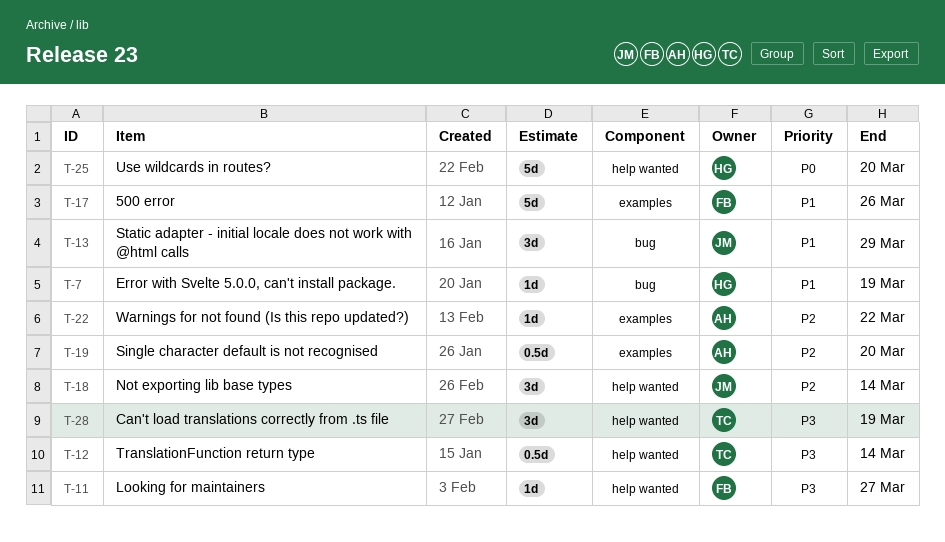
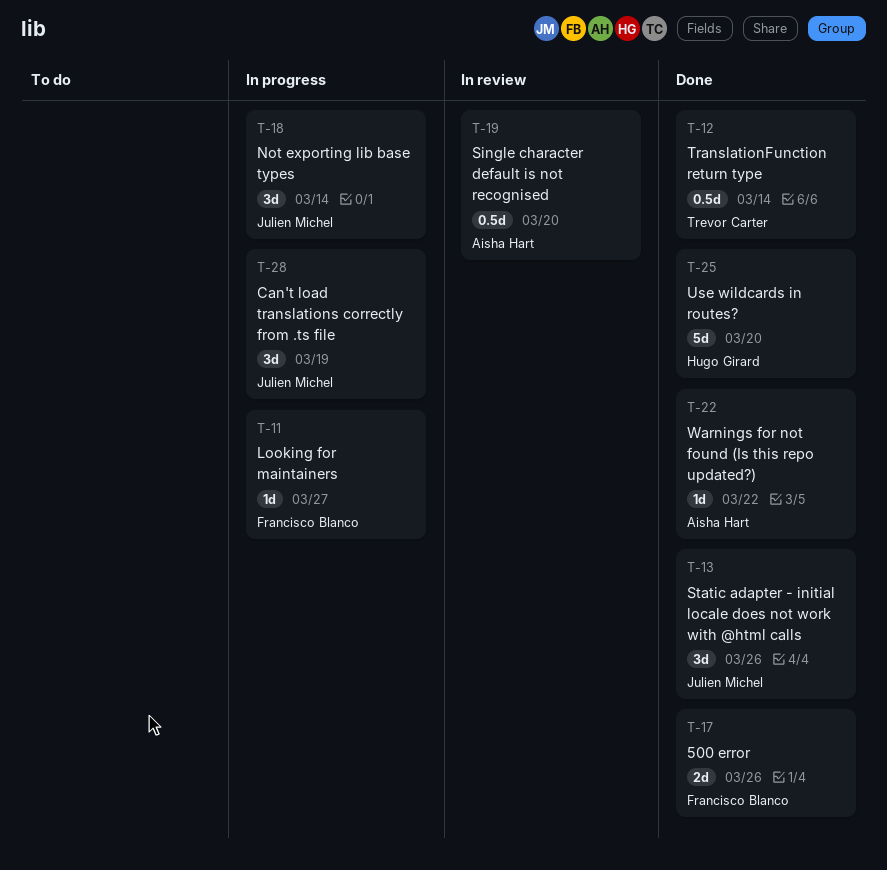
T-7: present -> none
T-13, due: Mar 29 -> Mar 26
T-17, estimate: 5d -> 2d
T-28, owner: Trevor Carter -> Julien Michel

